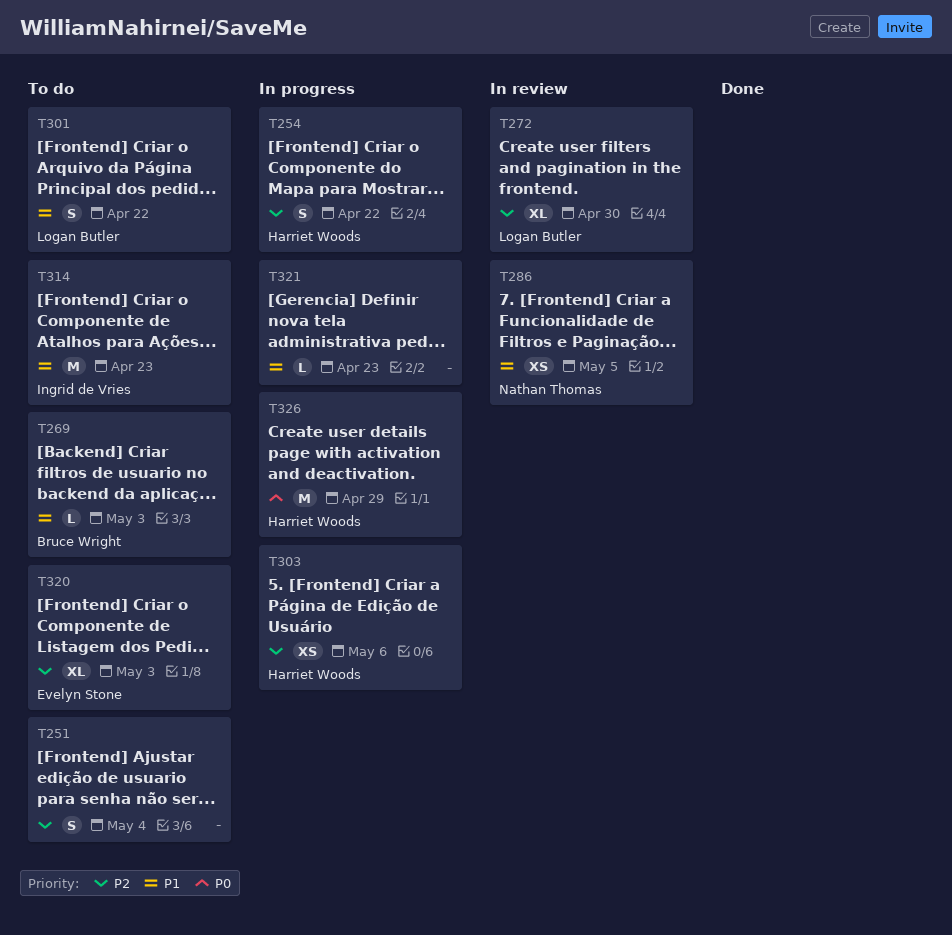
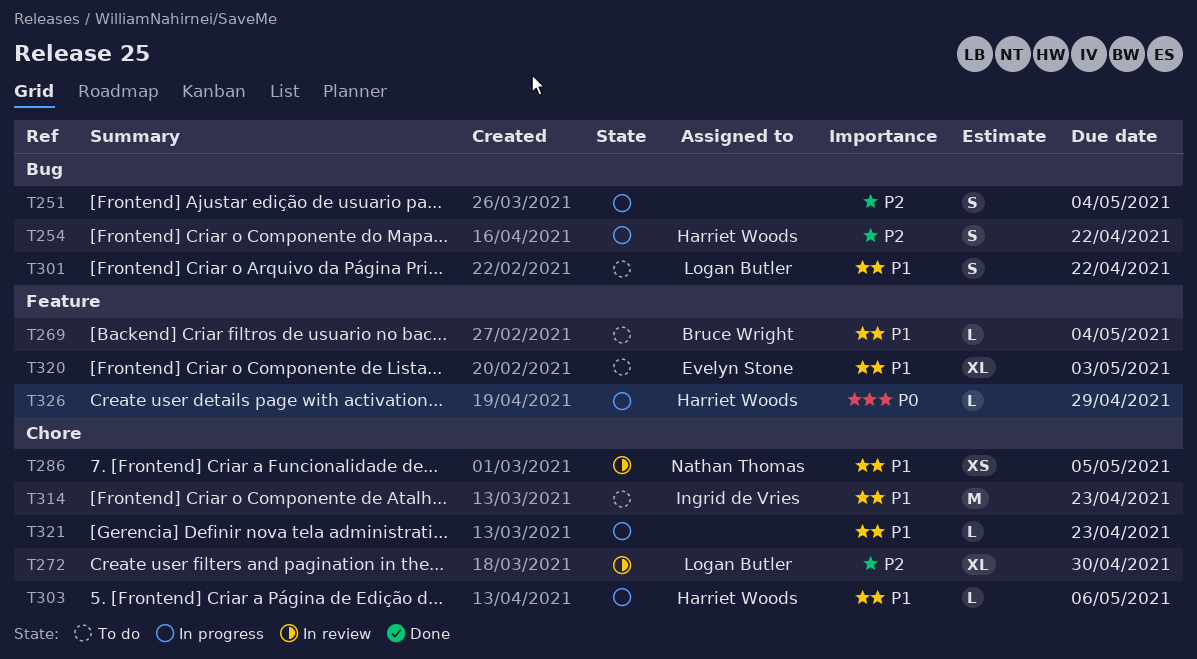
T251, status: To do -> In progress
T269, due: May 3 -> May 4
T303, priority: P2 -> P1
T303, estimate: XS -> L
T320, priority: P2 -> P1
T326, estimate: M -> L

